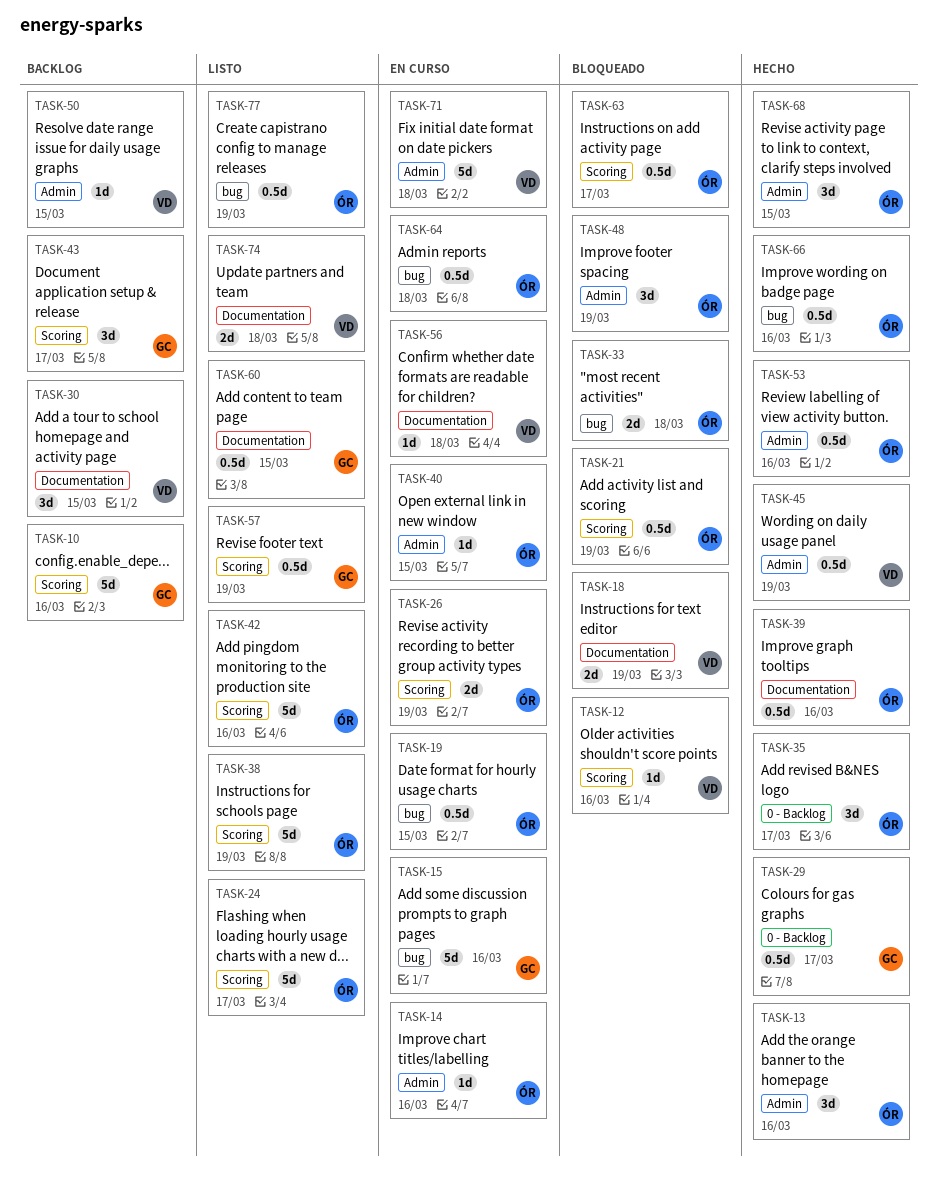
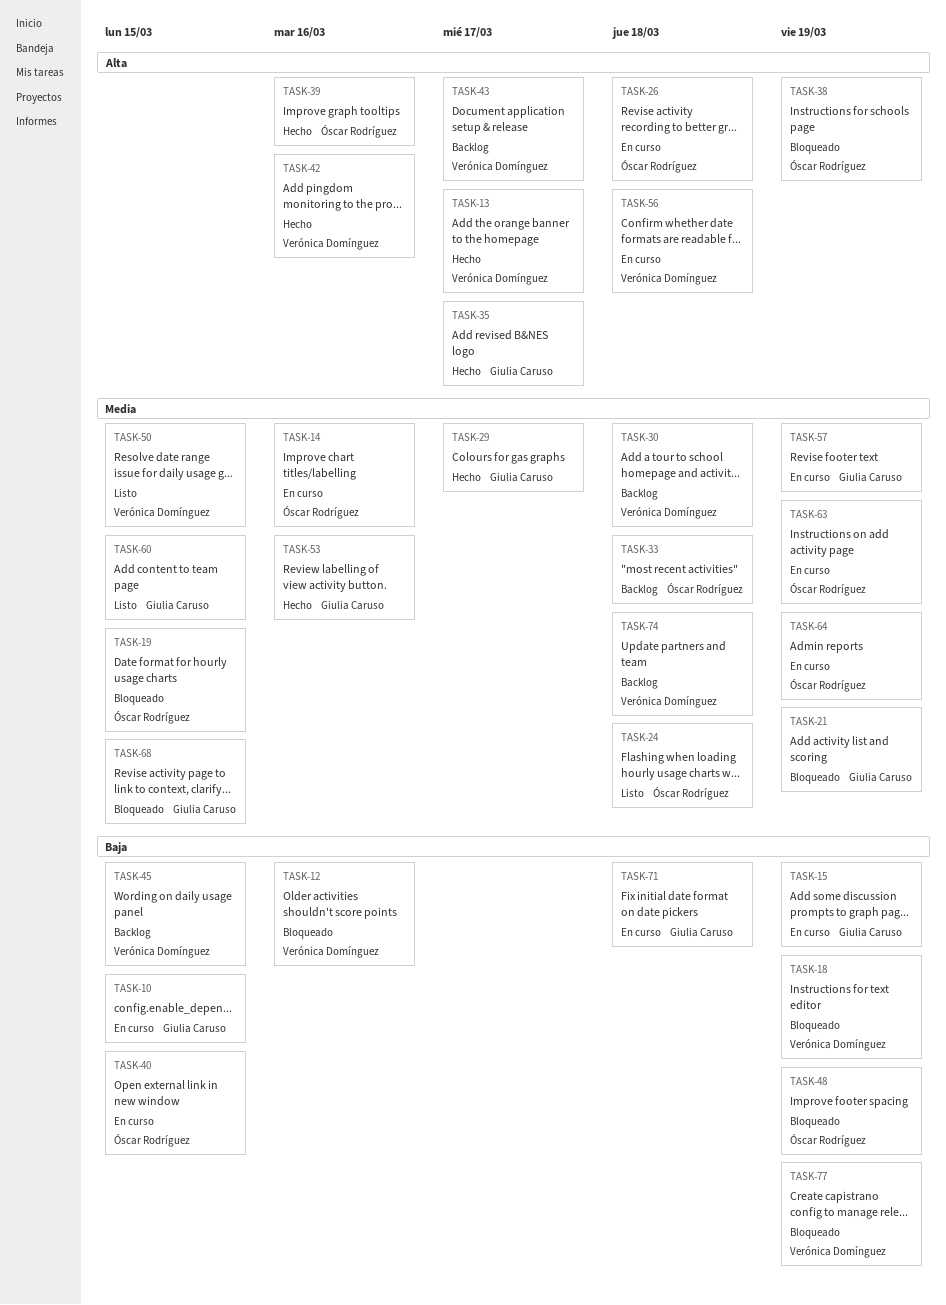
TASK-10, status: Backlog -> En curso
TASK-10, due: Mar 16 -> Mar 15
TASK-13, owner: Óscar Rodríguez -> Verónica Domínguez
TASK-13, due: Mar 16 -> Mar 17
TASK-15, due: Mar 16 -> Mar 19
TASK-19, status: En curso -> Bloqueado
TASK-21, owner: Óscar Rodríguez -> Giulia Caruso
TASK-24, due: Mar 17 -> Mar 18
TASK-26, due: Mar 19 -> Mar 18
TASK-30, due: Mar 15 -> Mar 18
TASK-33, status: Bloqueado -> Backlog
TASK-35, owner: Óscar Rodríguez -> Giulia Caruso
TASK-38, status: Listo -> Bloqueado
TASK-42, status: Listo -> Hecho
TASK-42, owner: Óscar Rodríguez -> Verónica Domínguez
TASK-43, owner: Giulia Caruso -> Verónica Domínguez
TASK-45, status: Hecho -> Backlog
TASK-45, due: Mar 19 -> Mar 15
TASK-50, status: Backlog -> Listo
TASK-53, owner: Óscar Rodríguez -> Giulia Caruso
TASK-57, status: Listo -> En curso
TASK-63, status: Bloqueado -> En curso
TASK-63, due: Mar 17 -> Mar 19
TASK-64, due: Mar 18 -> Mar 19
TASK-66: present -> none
TASK-68, status: Hecho -> Bloqueado
TASK-68, owner: Óscar Rodríguez -> Giulia Caruso
TASK-71, owner: Verónica Domínguez -> Giulia Caruso
TASK-74, status: Listo -> Backlog
TASK-77, status: Listo -> Bloqueado
TASK-77, owner: Óscar Rodríguez -> Verónica Domínguez

